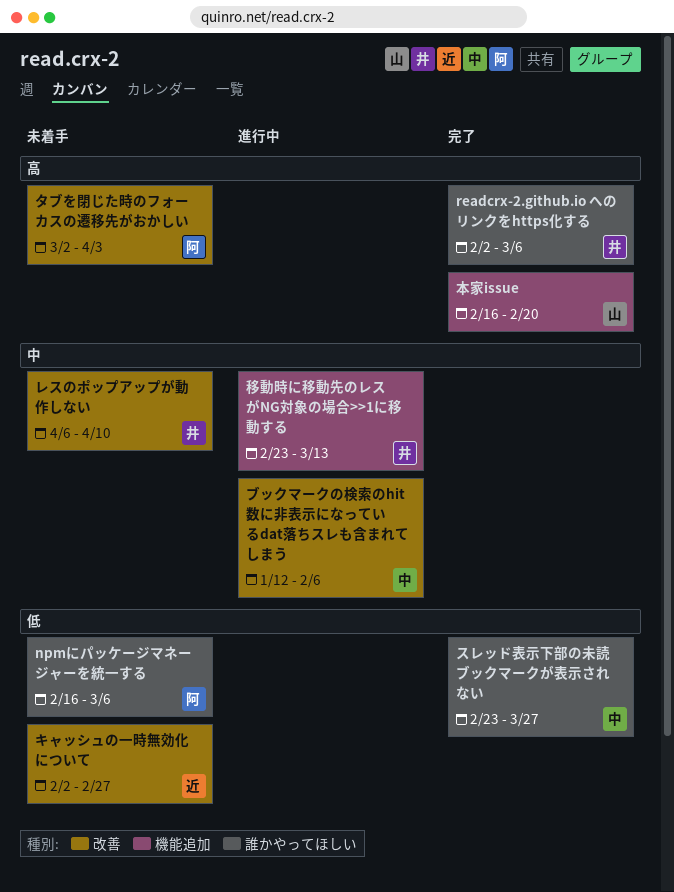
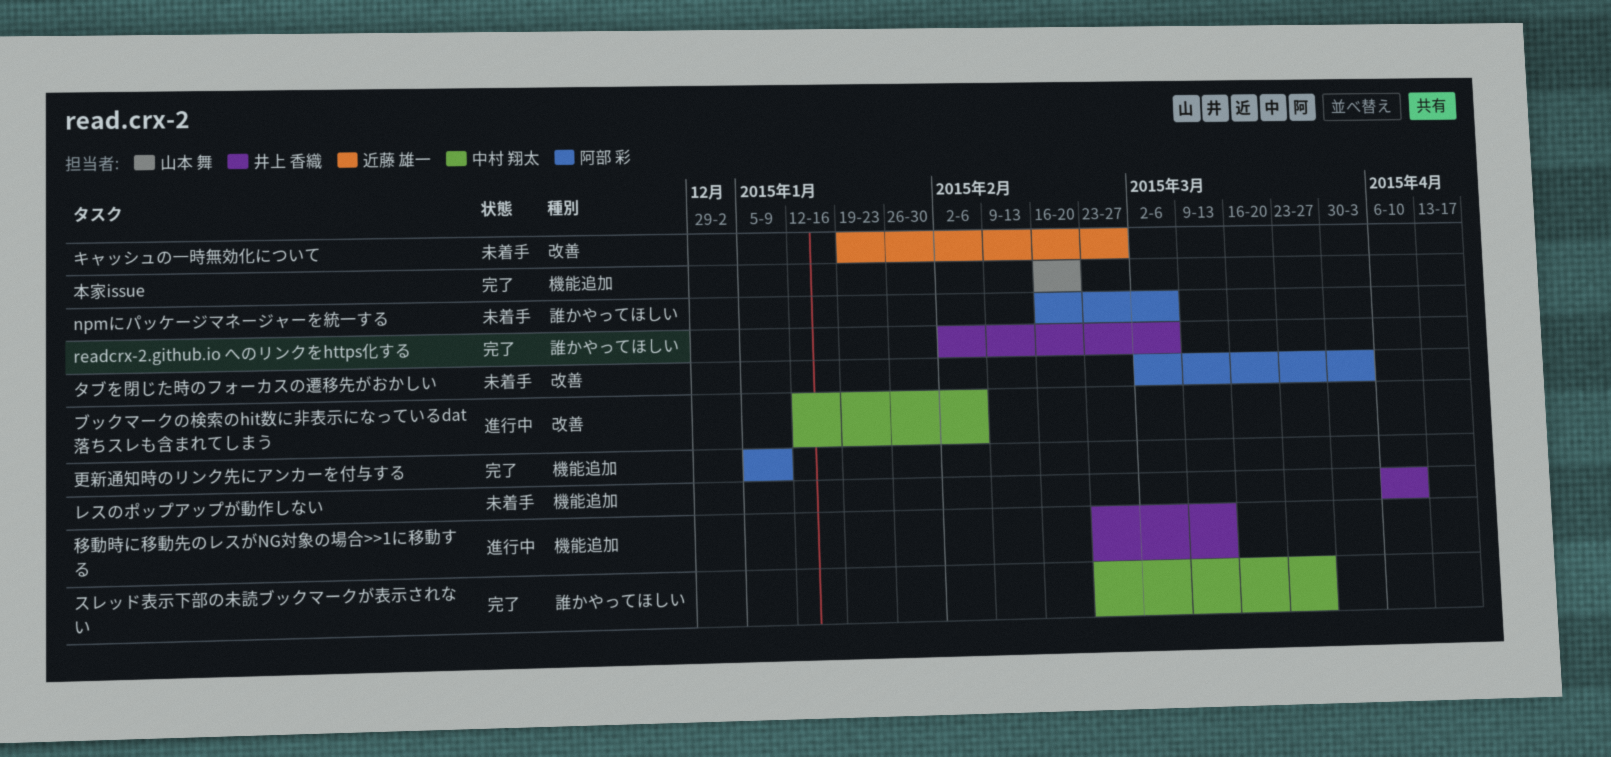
キャッシュの一時無効化について, start: Feb 2 -> Jan 19
レスのポップアップが動作しない, label: 改善 -> 機能追加
更新通知時のリンク先にアンカーを付与する: none -> present

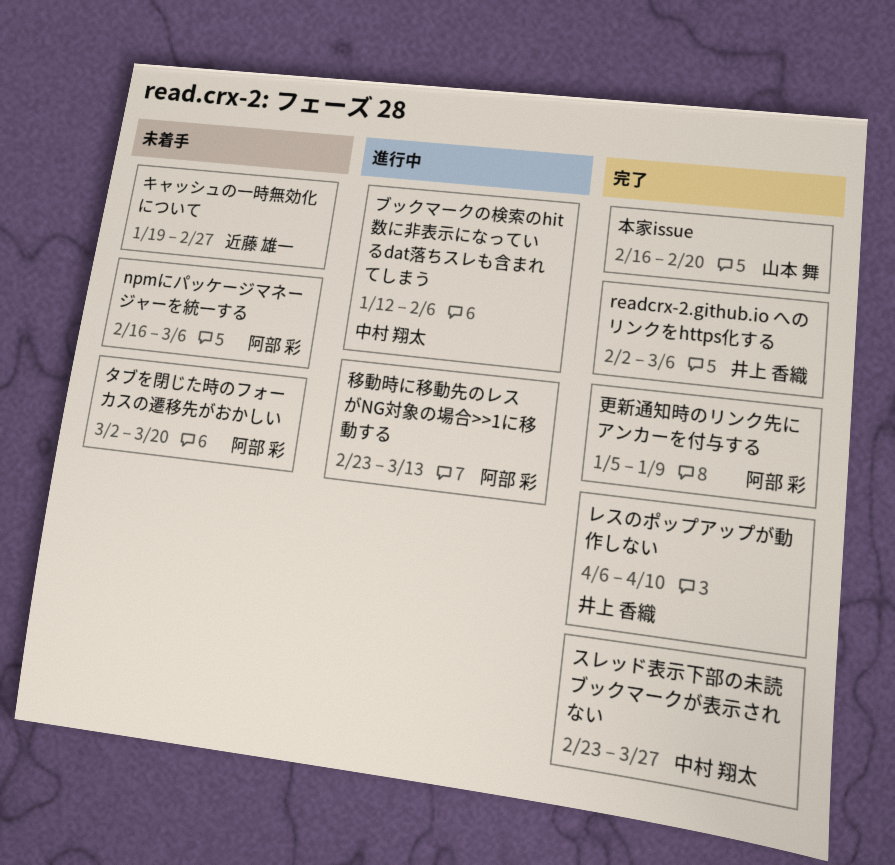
タブを閉じた時のフォーカスの遷移先がおかしい, due: Apr 3 -> Mar 20
レスのポップアップが動作しない, status: 未着手 -> 完了
移動時に移動先のレスがNG対象の場合>>1に移動する, owner: 井上 香織 -> 阿部 彩

